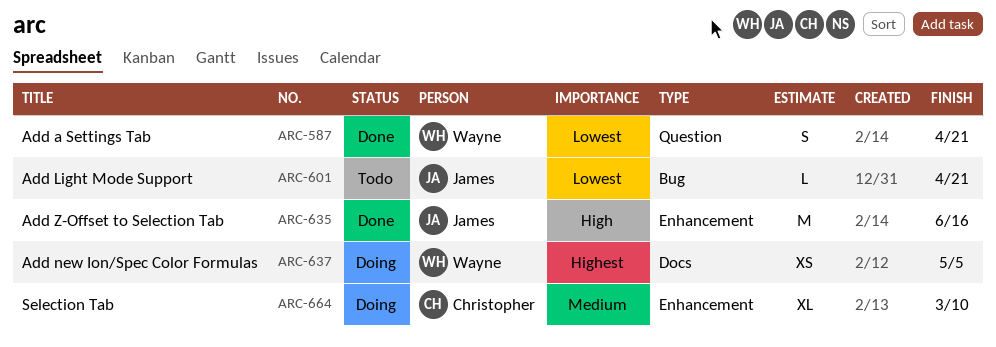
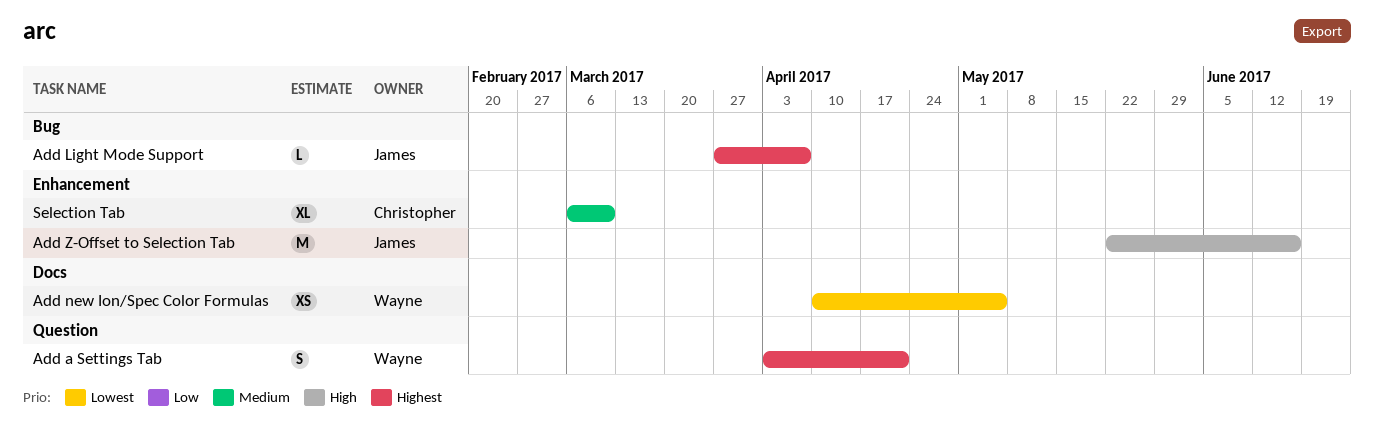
Add a Settings Tab, priority: Lowest -> Highest
Add Light Mode Support, priority: Lowest -> Highest
Add Light Mode Support, due: Apr 21 -> Apr 7
Add new Ion/Spec Color Formulas, priority: Highest -> Lowest

